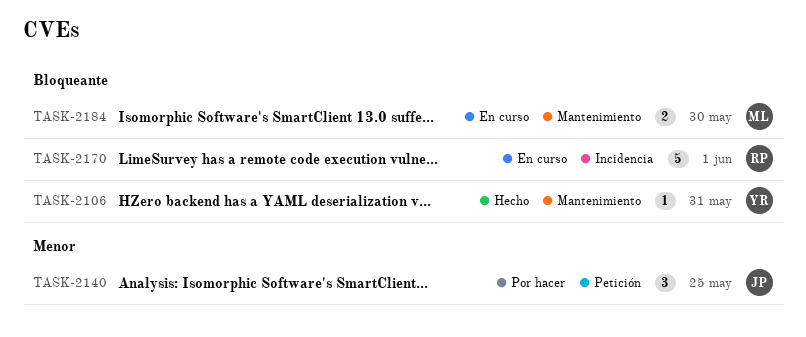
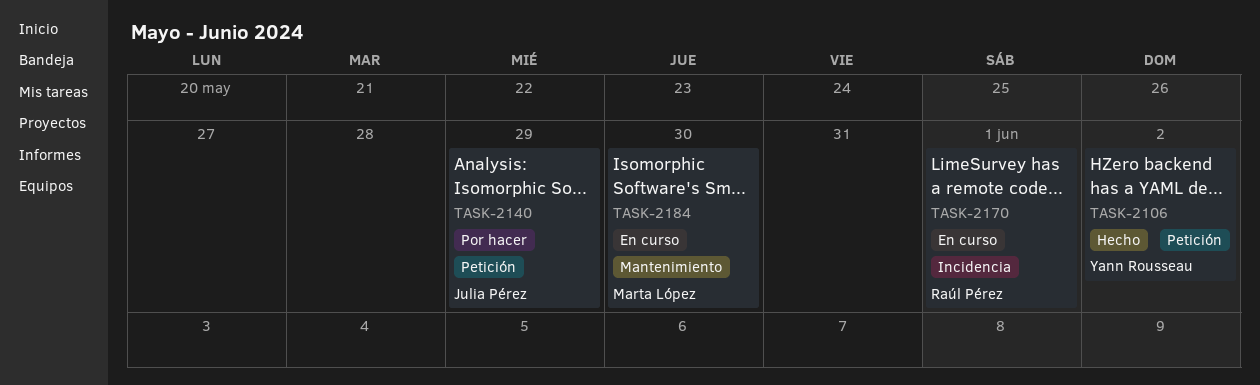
TASK-2106, label: Mantenimiento -> Petición
TASK-2106, due: May 31 -> Jun 2
TASK-2140, due: May 25 -> May 29

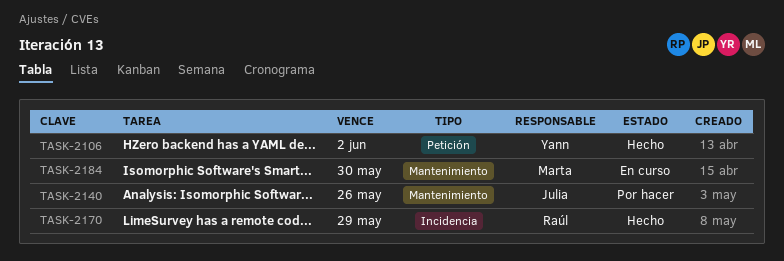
TASK-2140, label: Petición -> Mantenimiento
TASK-2140, due: May 29 -> May 26
TASK-2170, status: En curso -> Hecho
TASK-2170, due: Jun 1 -> May 29

